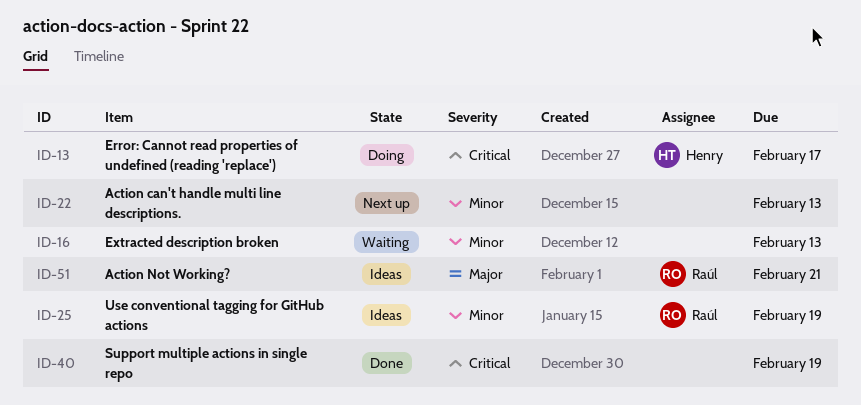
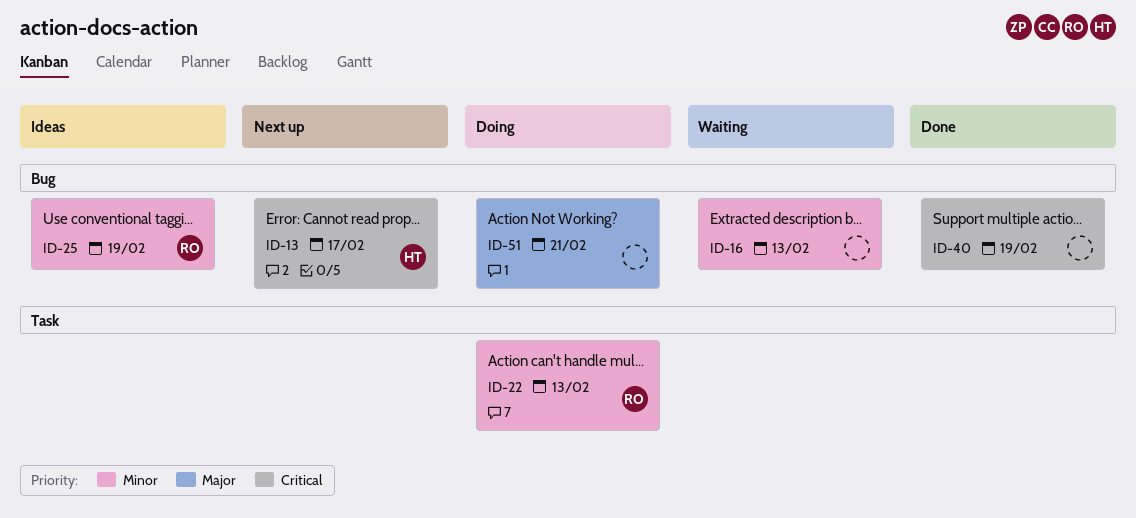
ID-13, status: Doing -> Next up
ID-22, status: Next up -> Doing
ID-22, owner: none -> Raúl
ID-51, status: Ideas -> Doing
ID-51, owner: Raúl -> none

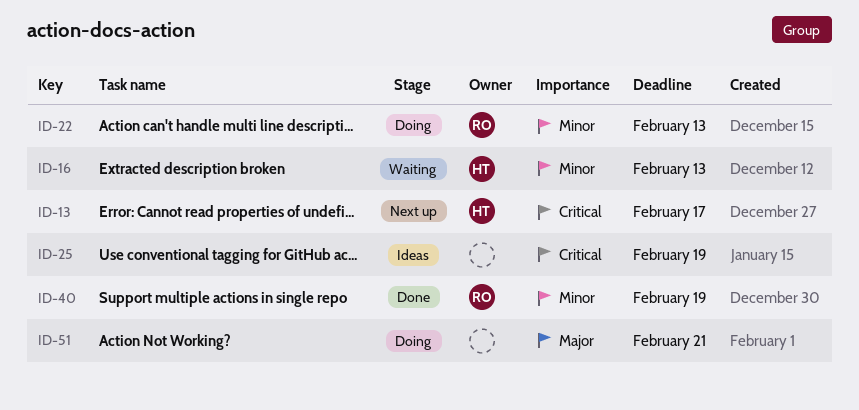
ID-16, owner: none -> HT
ID-25, owner: RO -> none
ID-25, priority: Minor -> Critical
ID-40, owner: none -> RO
ID-40, priority: Critical -> Minor

